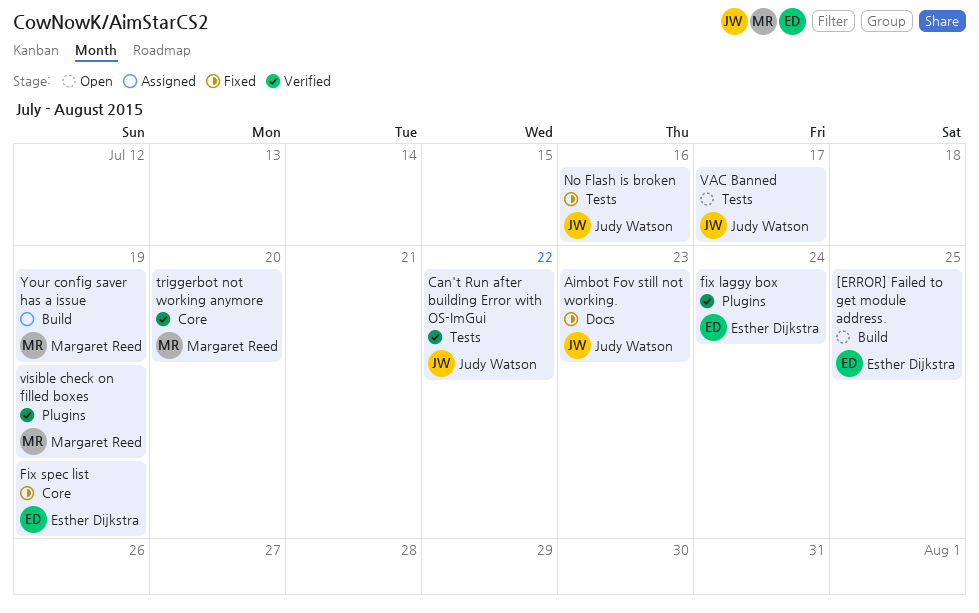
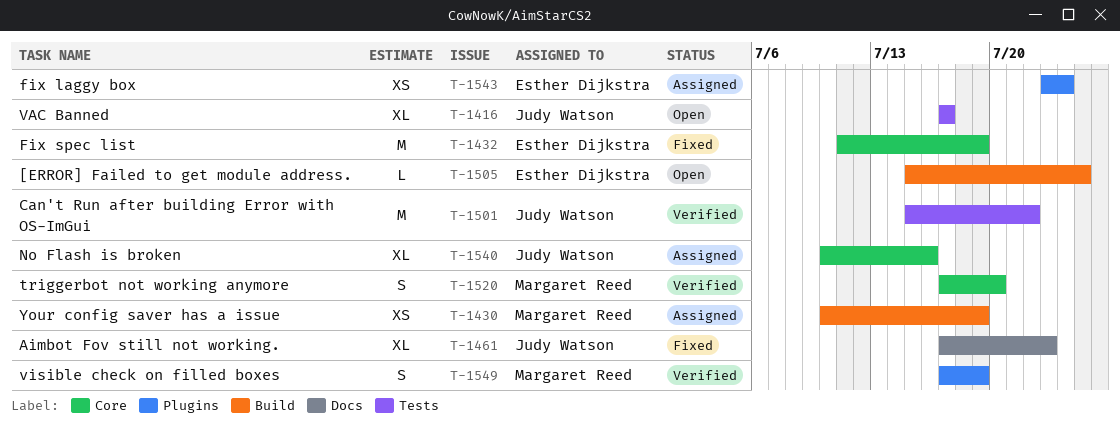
fix laggy box, status: Verified -> Assigned
No Flash is broken, status: Fixed -> Assigned
No Flash is broken, label: Tests -> Core

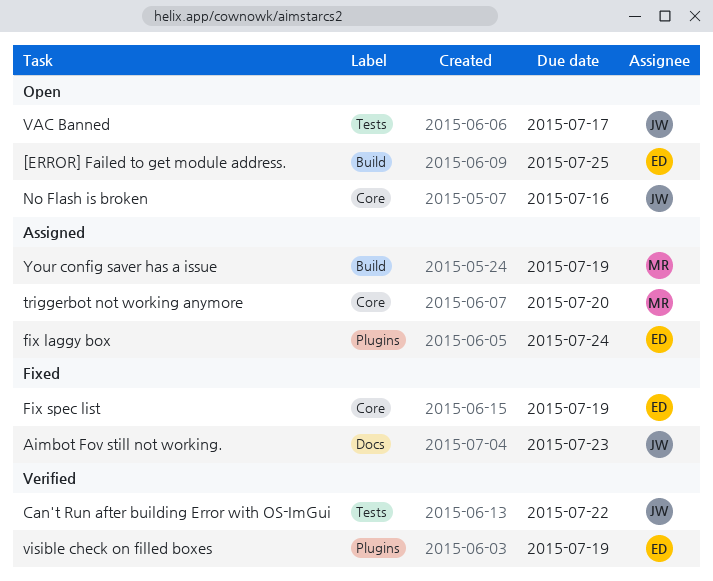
No Flash is broken, status: Assigned -> Open
triggerbot not working anymore, status: Verified -> Assigned
visible check on filled boxes, owner: Margaret Reed -> Esther Dijkstra

